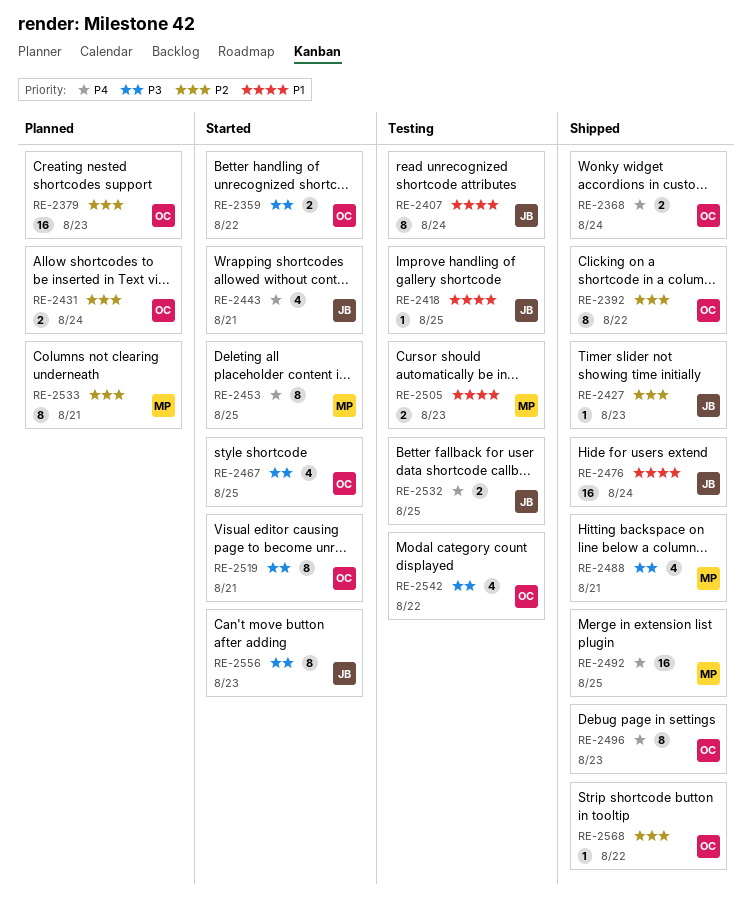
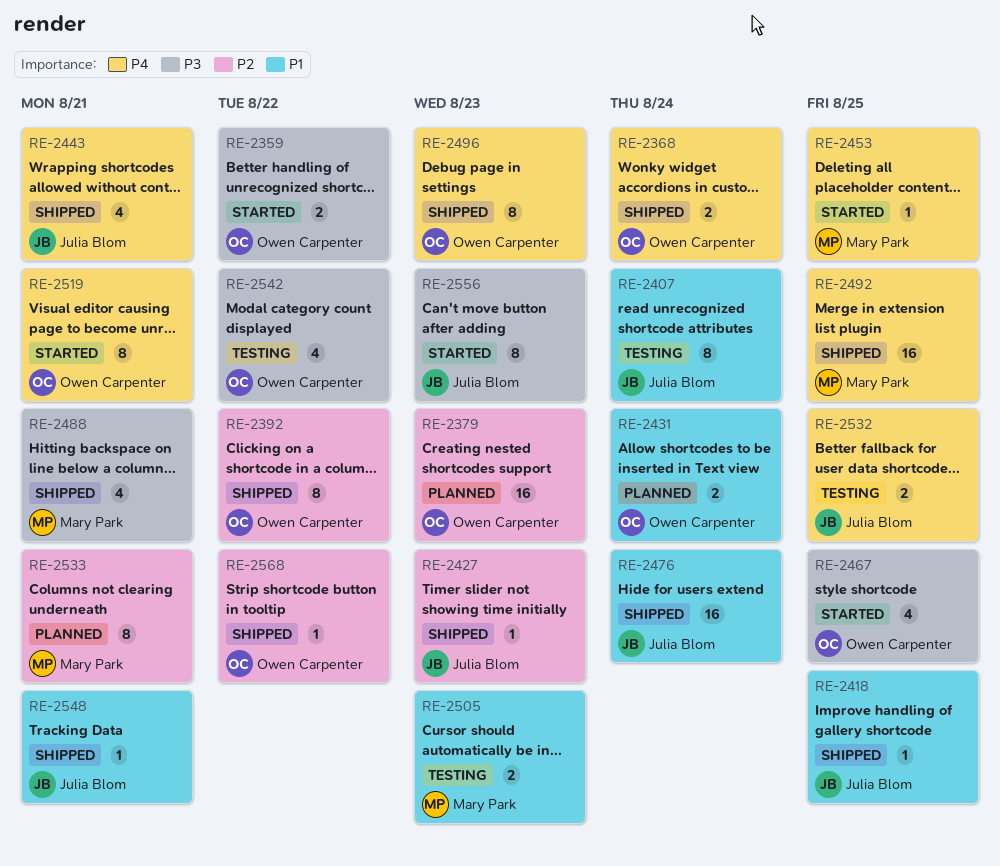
RE-2418, status: Testing -> Shipped
RE-2431, priority: P2 -> P1
RE-2443, status: Started -> Shipped
RE-2453, estimate: 8 -> 1
RE-2519, priority: P3 -> P4
RE-2548: none -> present

